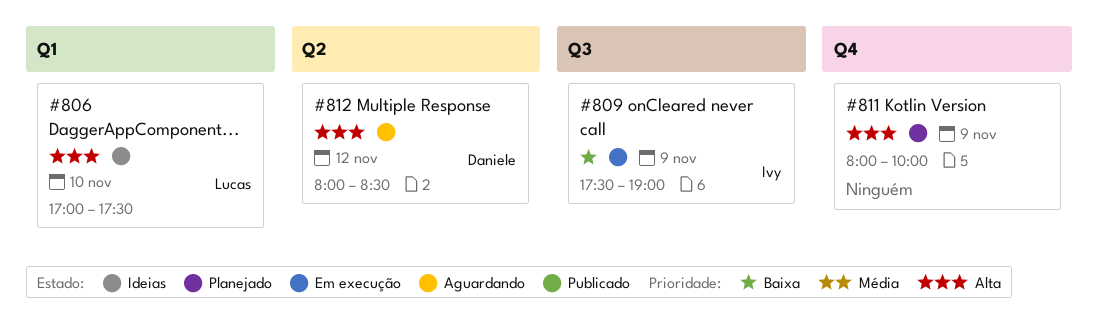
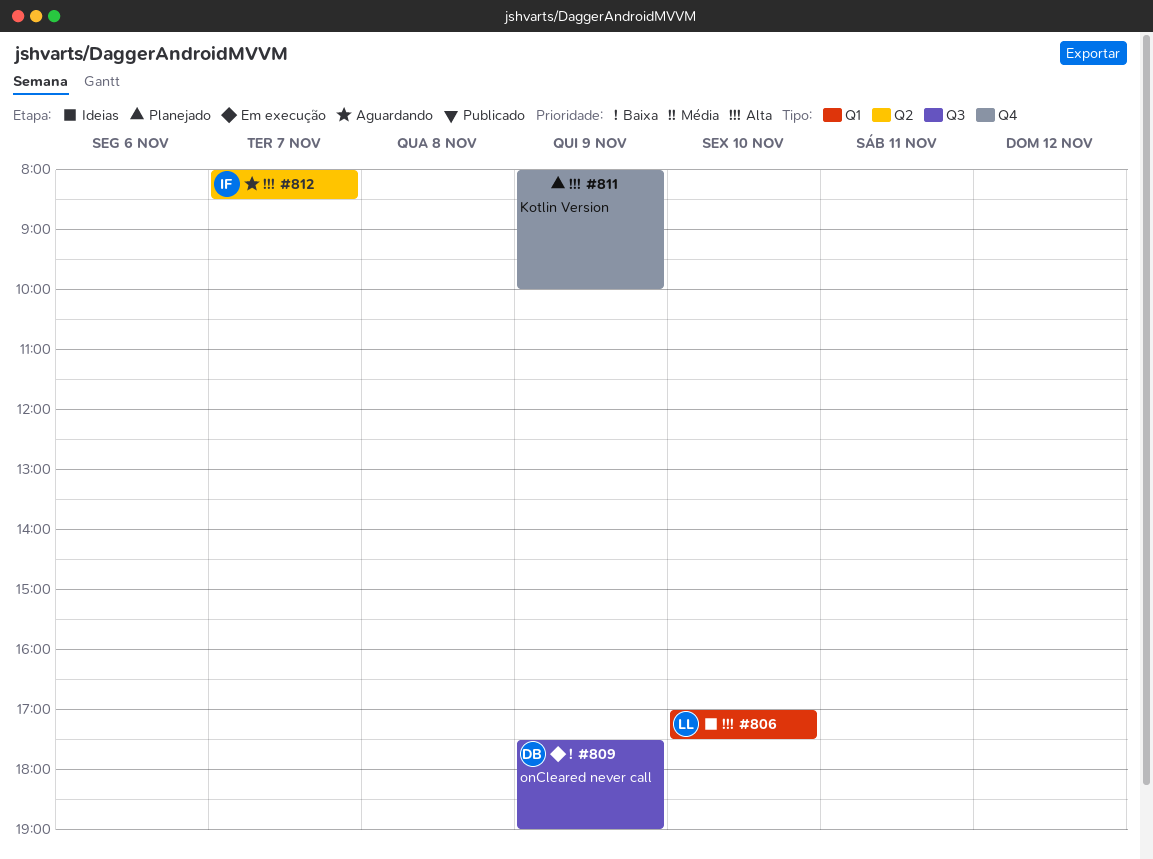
#809, owner: Ivy -> Daniele
#812, owner: Daniele -> Ivy
#812, day: Nov 12 -> Nov 7

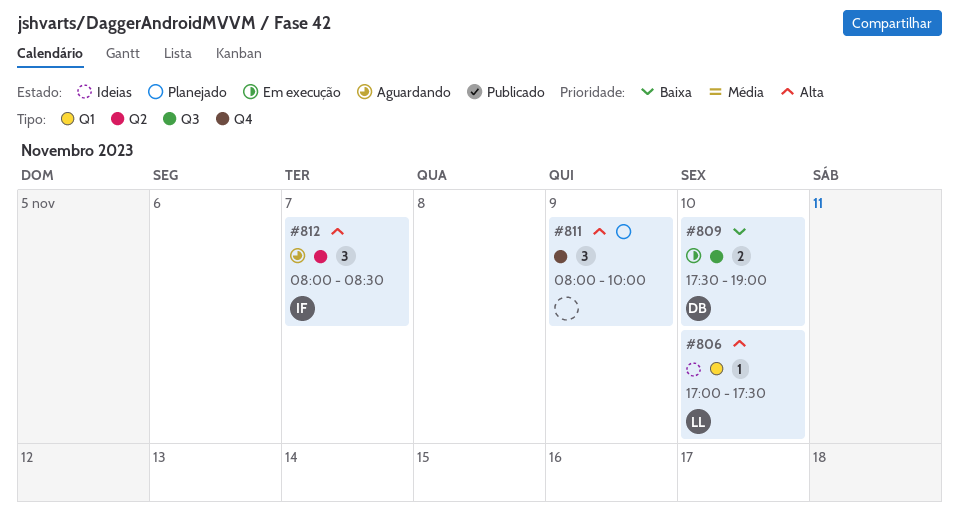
#809, day: Nov 9 -> Nov 10

